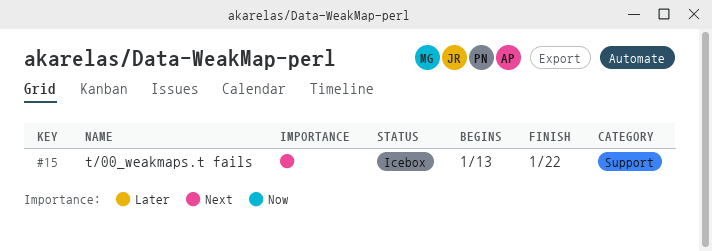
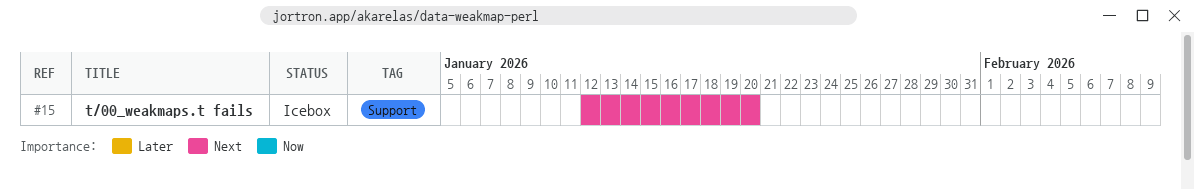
#15, start: Jan 13 -> Jan 12
#15, due: Jan 22 -> Jan 20

